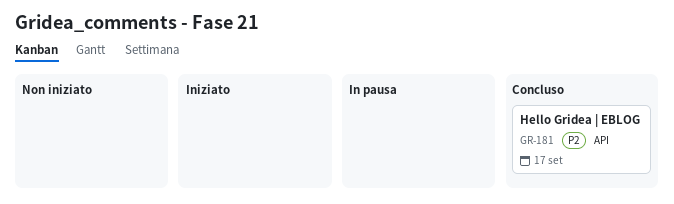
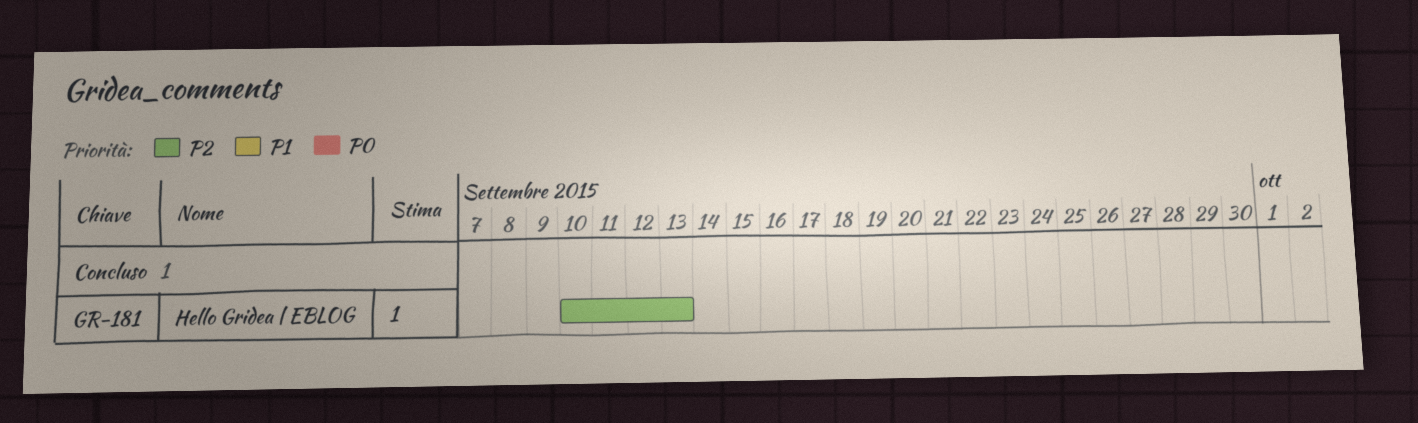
GR-181, due: Sep 17 -> Sep 13

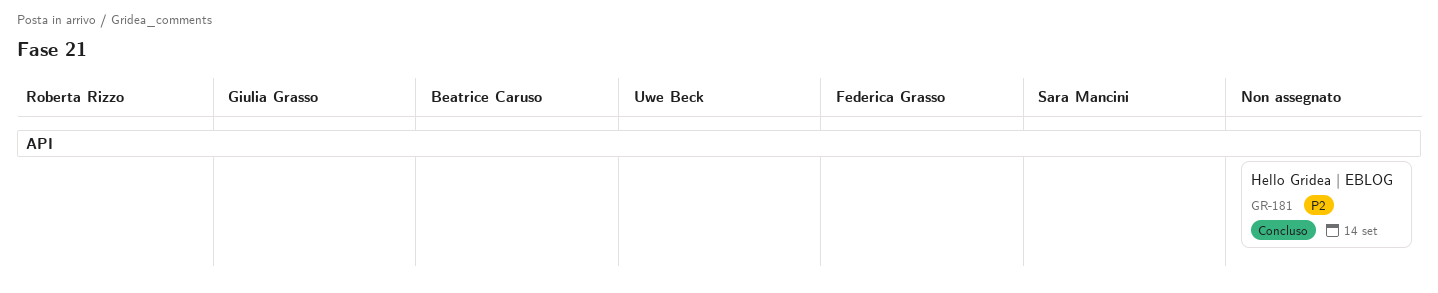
GR-181, due: Sep 13 -> Sep 14

